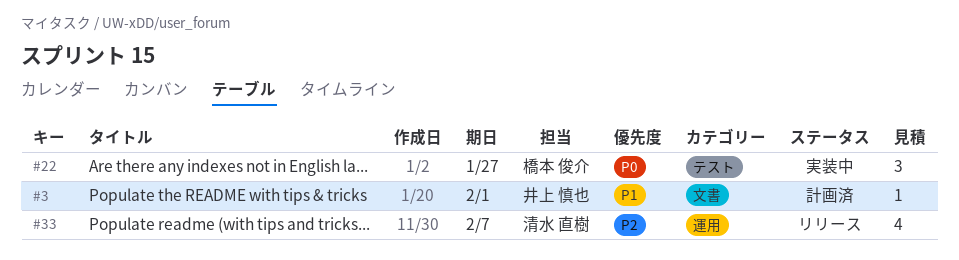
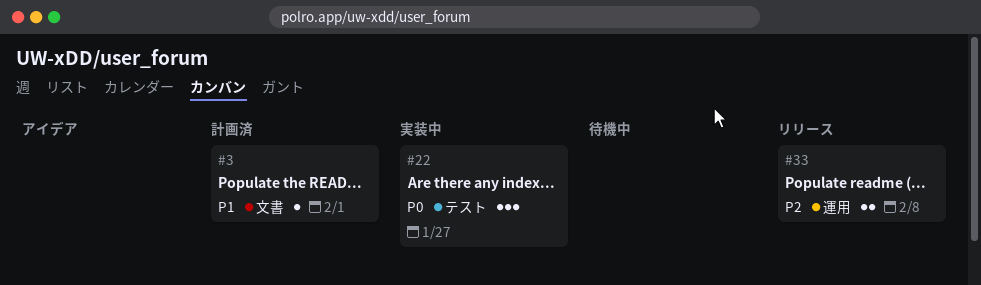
#33, estimate: 4 -> 2
#33, due: Feb 7 -> Feb 8

